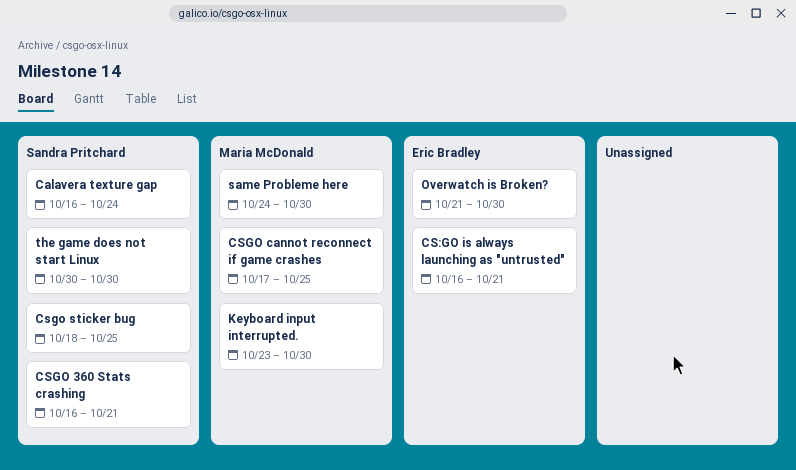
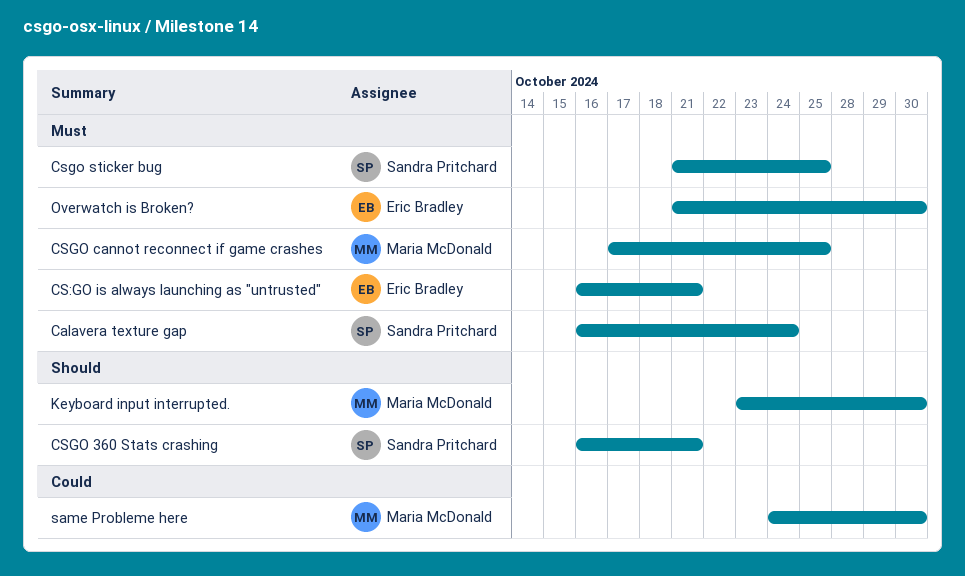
Csgo sticker bug, start: Oct 18 -> Oct 21
the game does not start Linux: present -> none

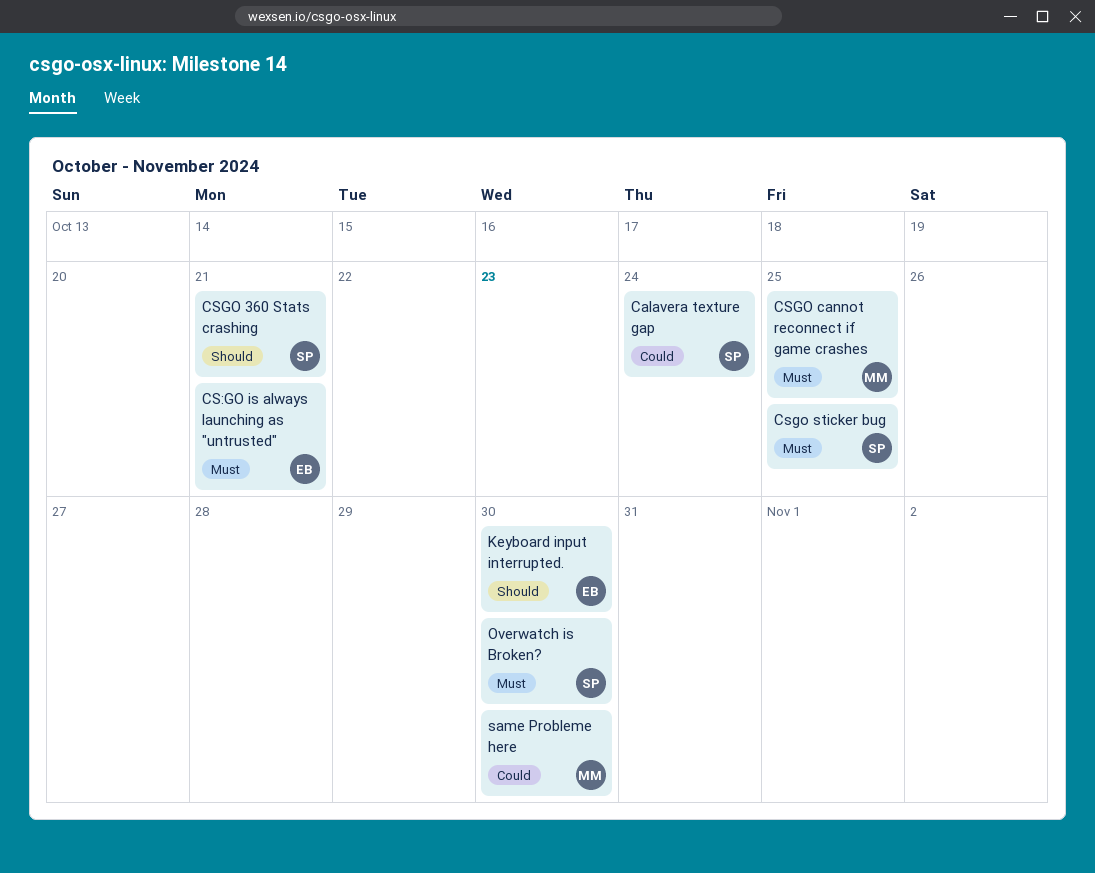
Calavera texture gap, priority: Must -> Could
Keyboard input interrupted., owner: Maria McDonald -> Eric Bradley
Overwatch is Broken?, owner: Eric Bradley -> Sandra Pritchard

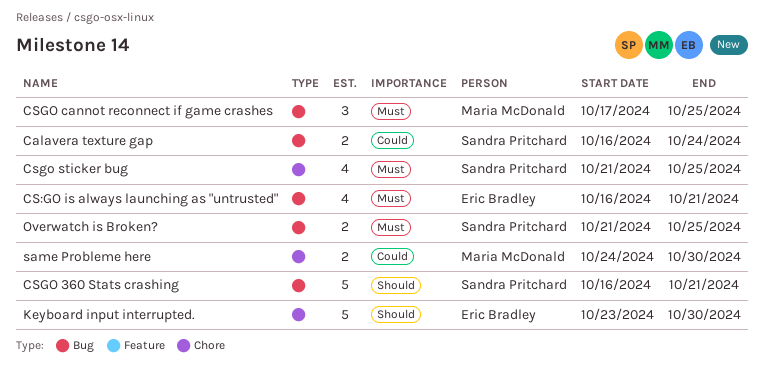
Overwatch is Broken?, due: Oct 30 -> Oct 25

